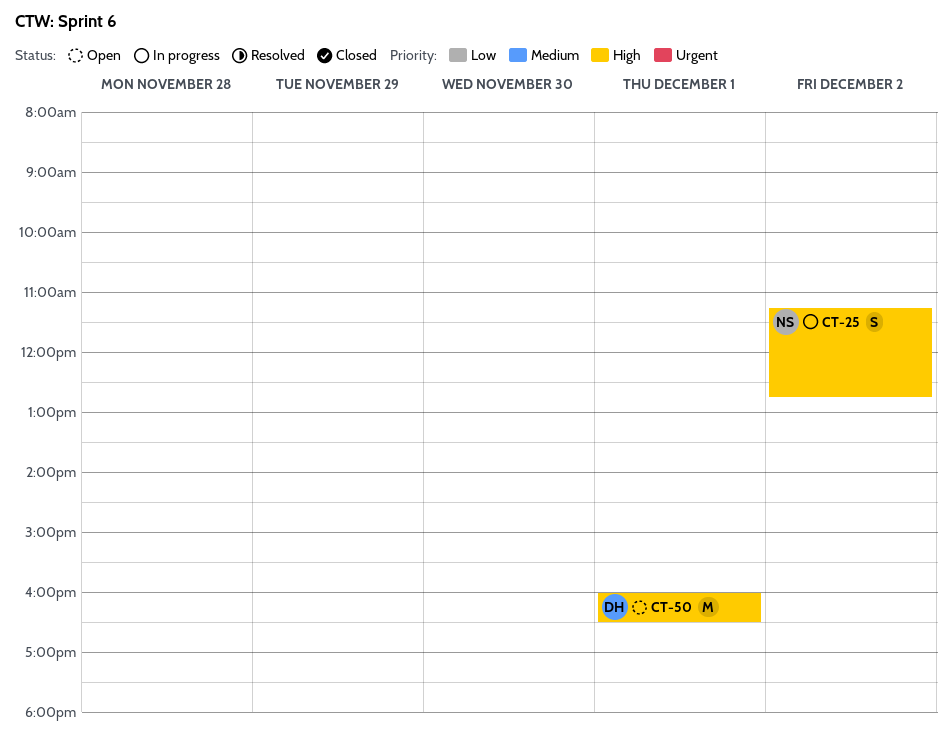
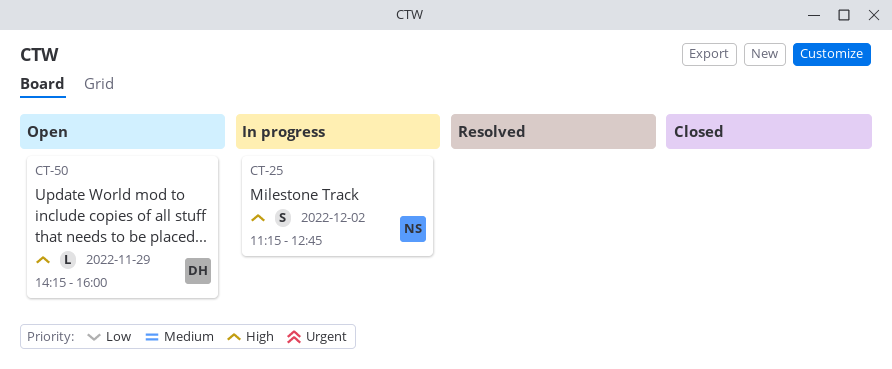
CT-50, estimate: M -> L
CT-50, day: Dec 1 -> Nov 29
CT-50, begins: 16:00 -> 14:15
CT-50, ends: 16:30 -> 16:00

